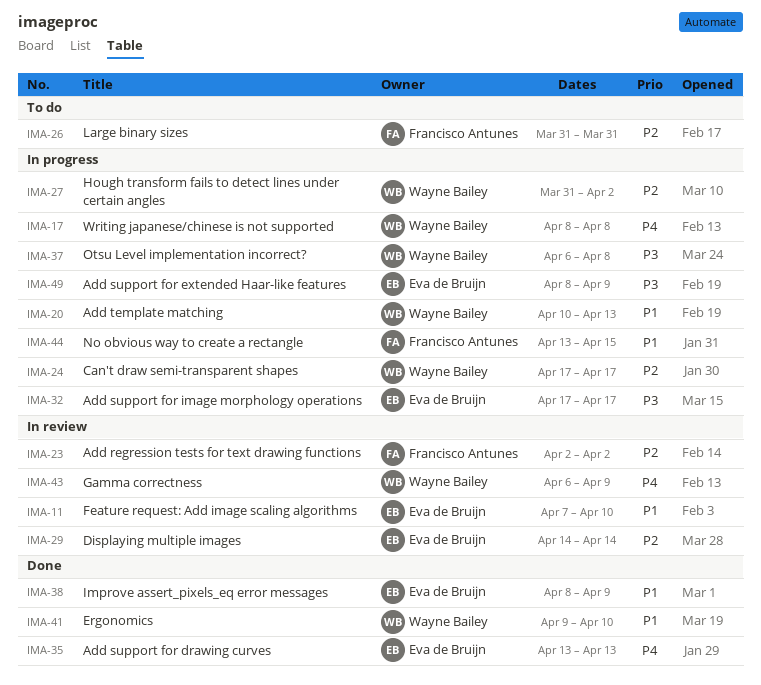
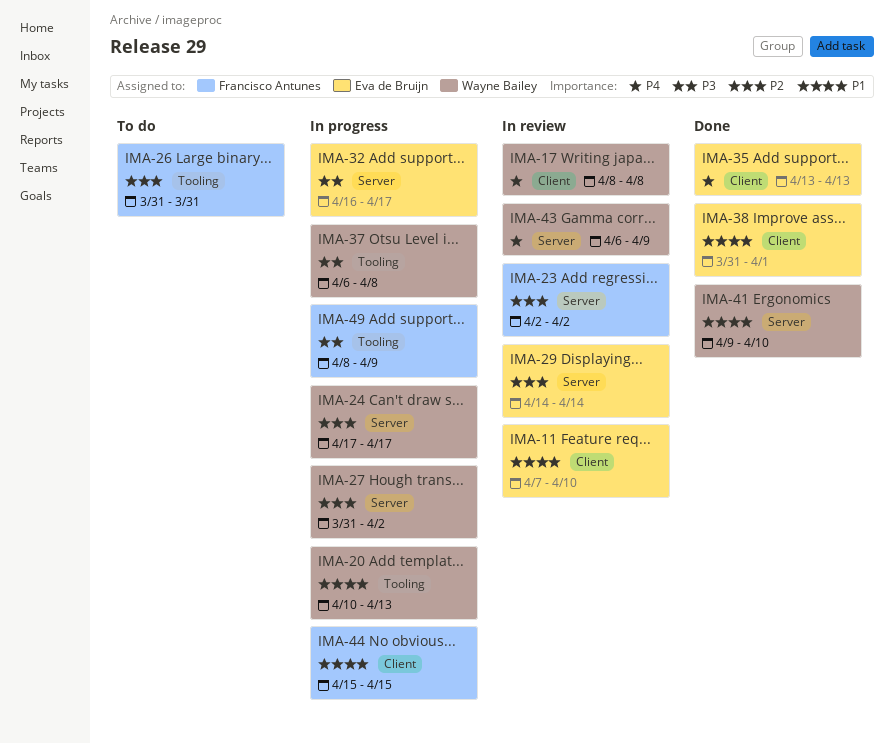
IMA-17, status: In progress -> In review
IMA-32, start: Apr 17 -> Apr 16
IMA-38, start: Apr 8 -> Mar 31
IMA-38, due: Apr 9 -> Apr 1
IMA-44, start: Apr 13 -> Apr 15
IMA-49, owner: Eva de Bruijn -> Francisco Antunes

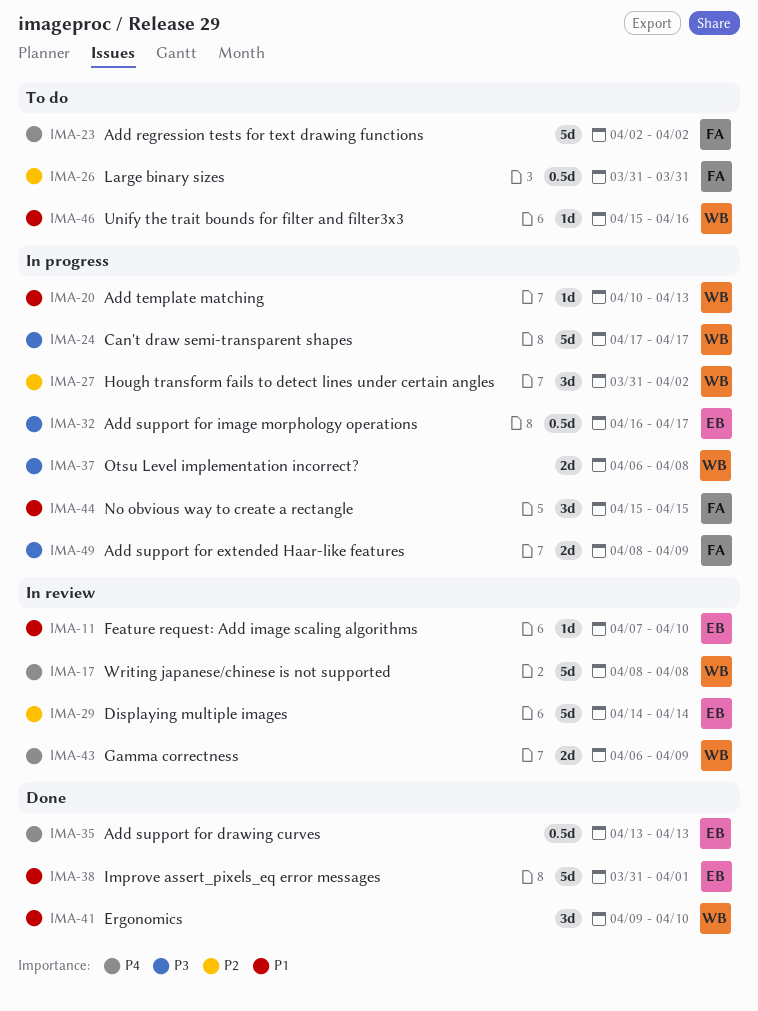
IMA-23, status: In review -> To do
IMA-23, priority: P2 -> P4
IMA-24, priority: P2 -> P3
IMA-46: none -> present

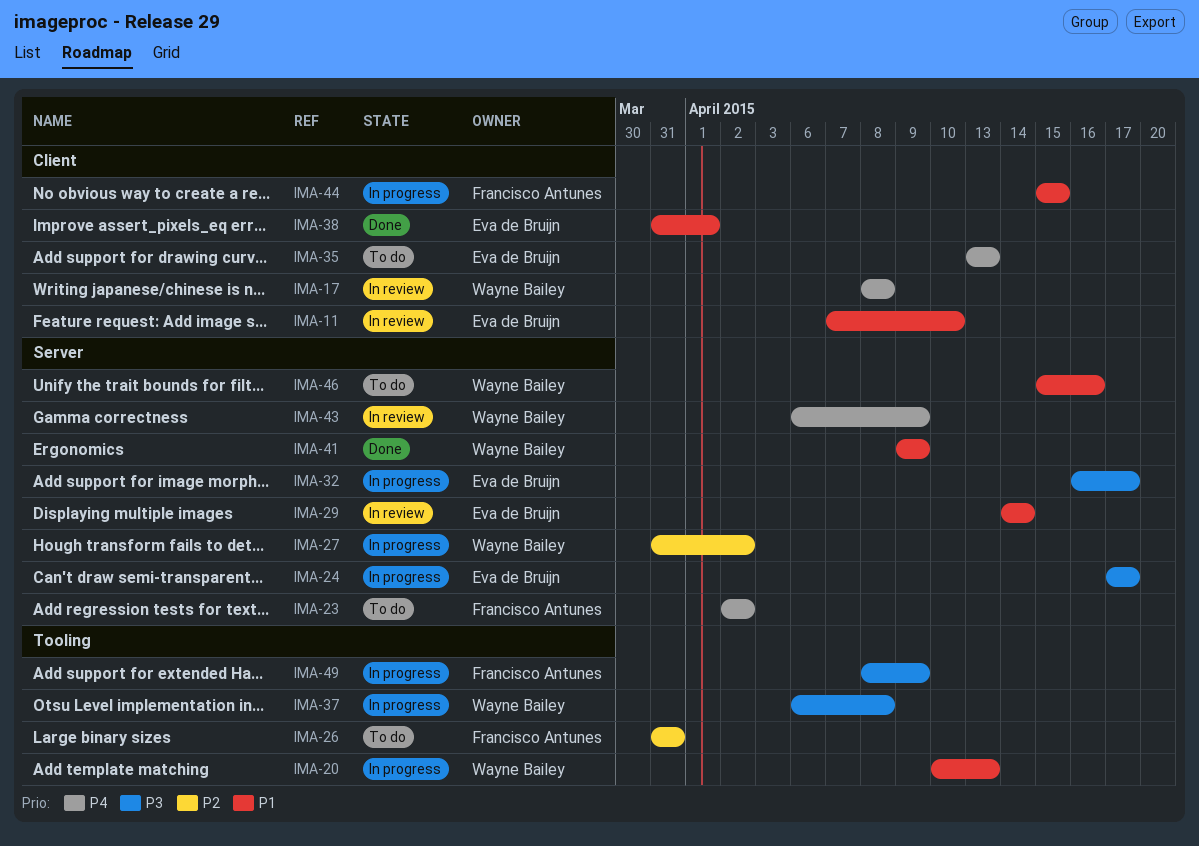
IMA-24, owner: Wayne Bailey -> Eva de Bruijn
IMA-29, priority: P2 -> P1
IMA-35, status: Done -> To do
IMA-41, due: Apr 10 -> Apr 9

